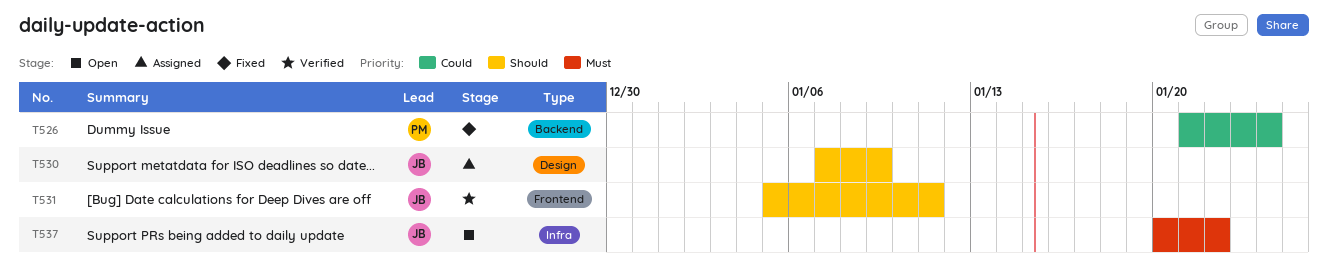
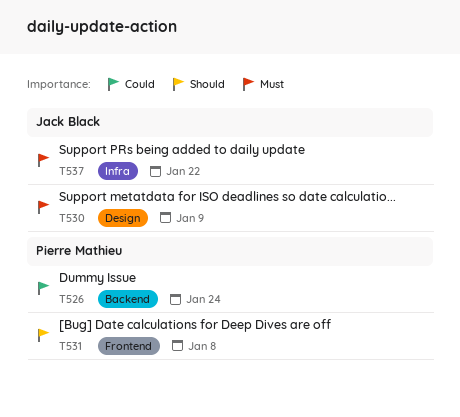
T530, priority: Should -> Must
T531, owner: Jack Black -> Pierre Mathieu
T531, due: Jan 11 -> Jan 8

